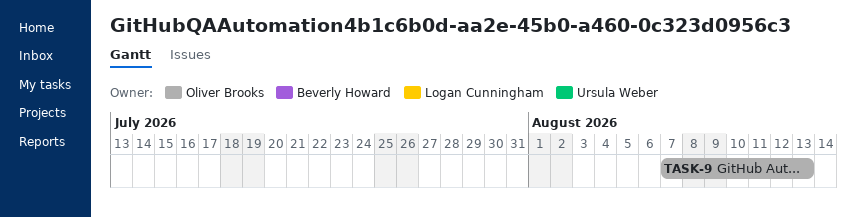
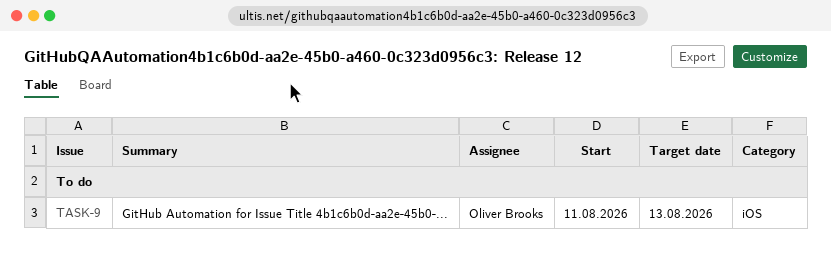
TASK-9, start: Aug 7 -> Aug 11

